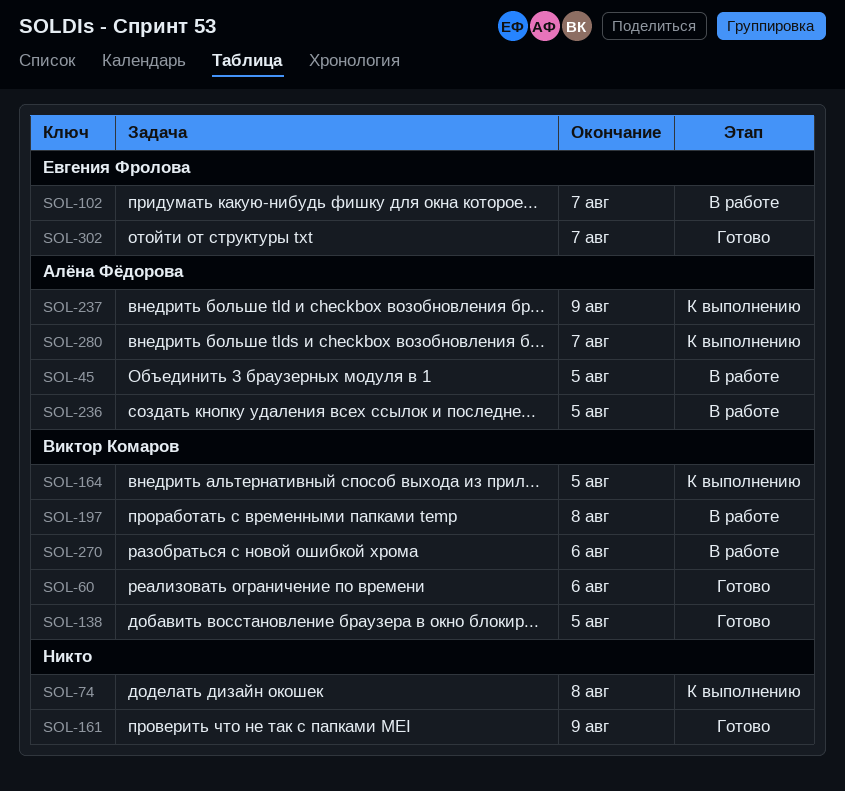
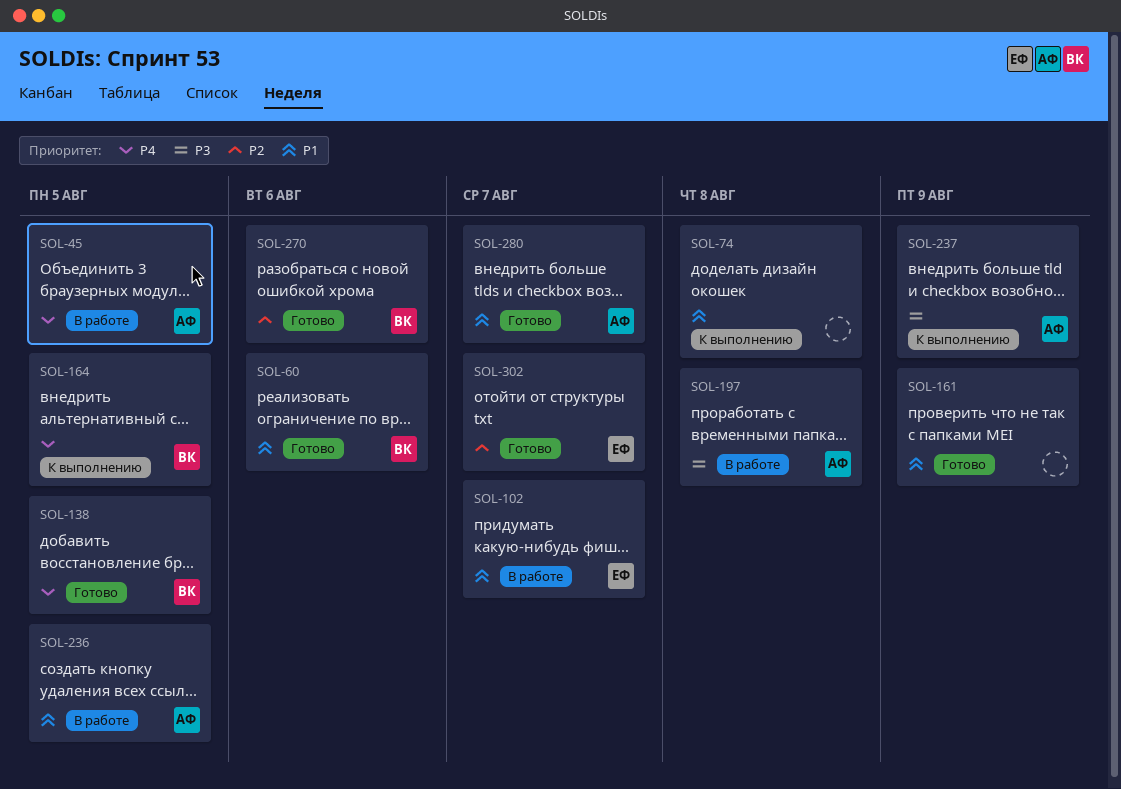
SOL-197, owner: Виктор Комаров -> Алёна Фёдорова
SOL-270, status: В работе -> Готово
SOL-280, status: К выполнению -> Готово

